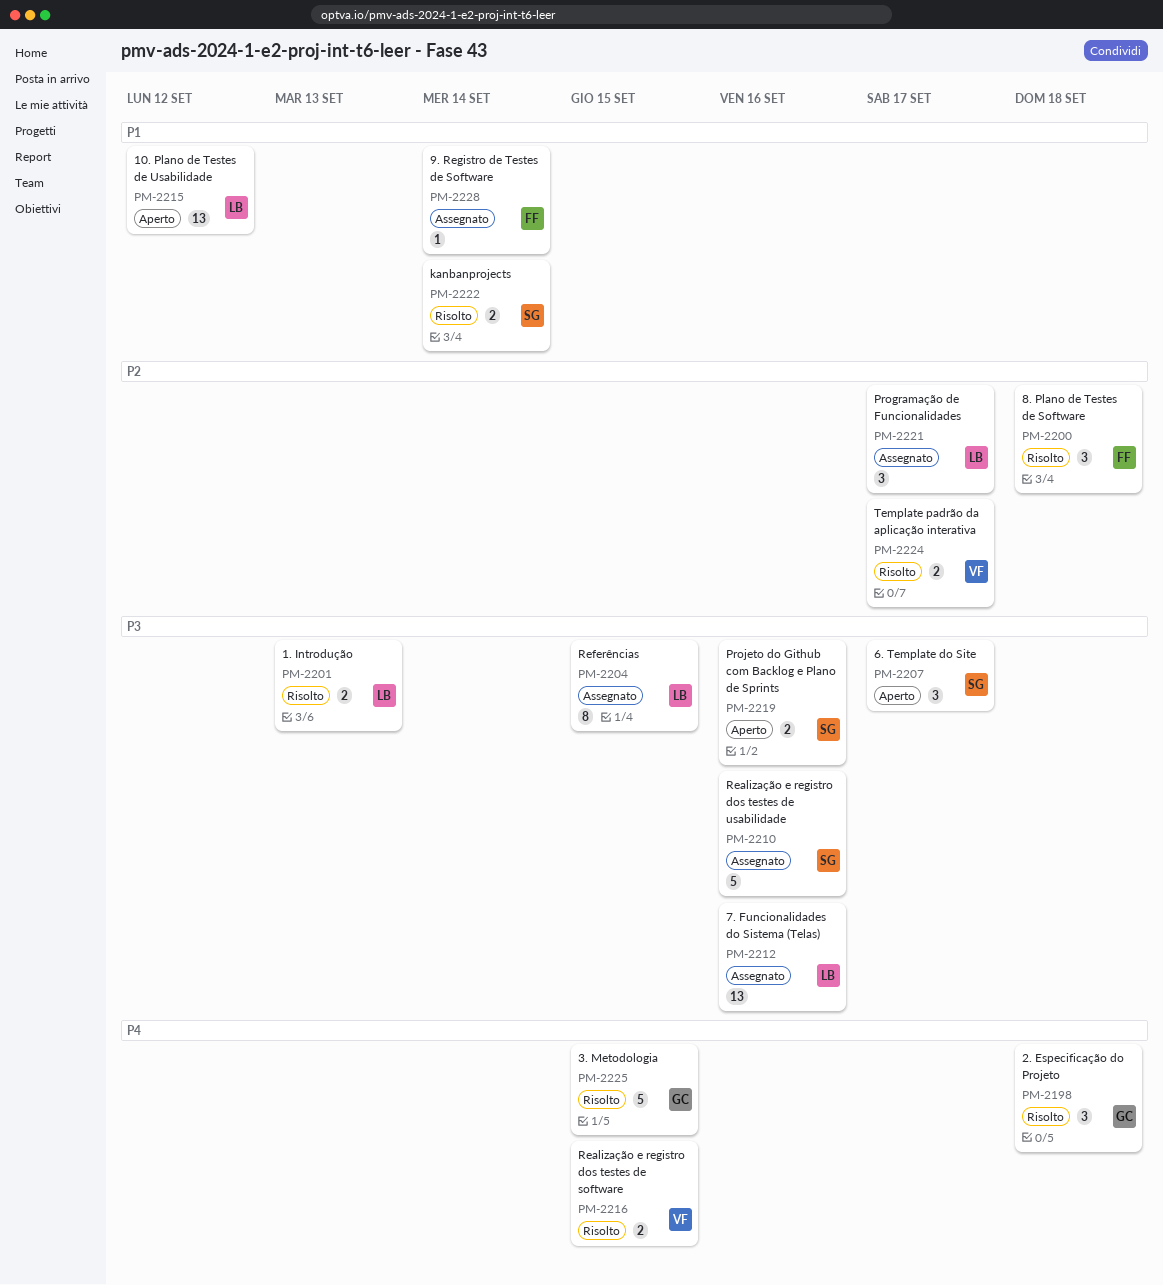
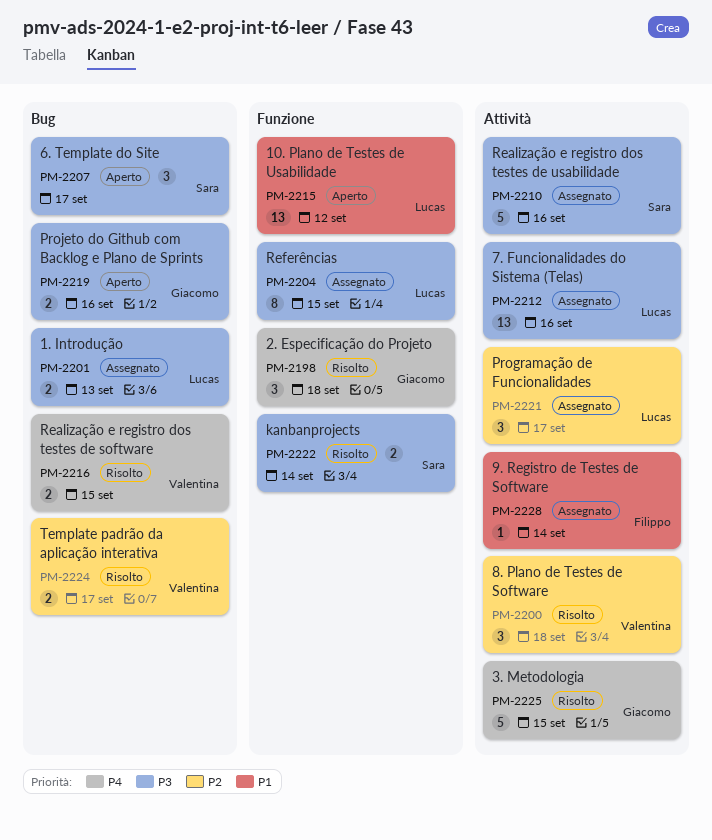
PM-2200, owner: Filippo -> Valentina
PM-2201, status: Risolto -> Assegnato
PM-2219, owner: Sara -> Giacomo
PM-2222, priority: P1 -> P3

